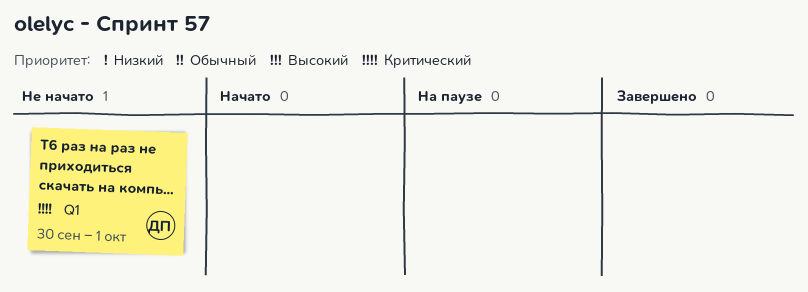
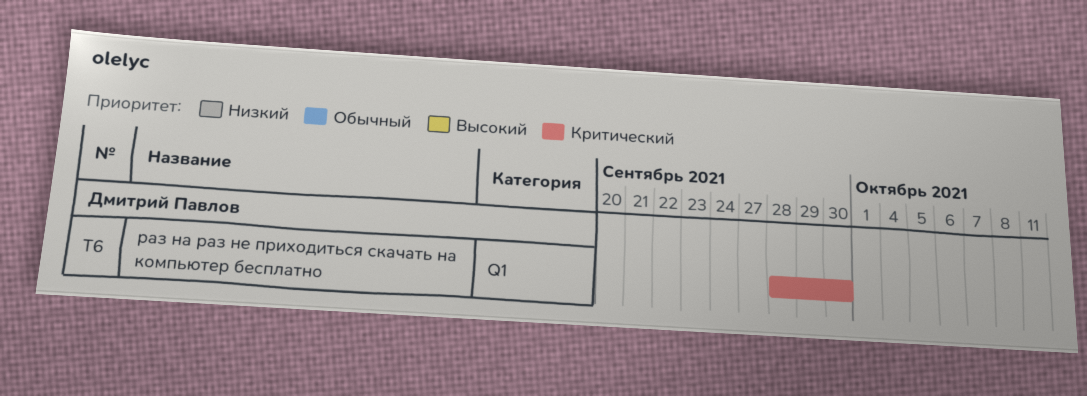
T6, start: Sep 30 -> Sep 28
T6, due: Oct 1 -> Sep 30

